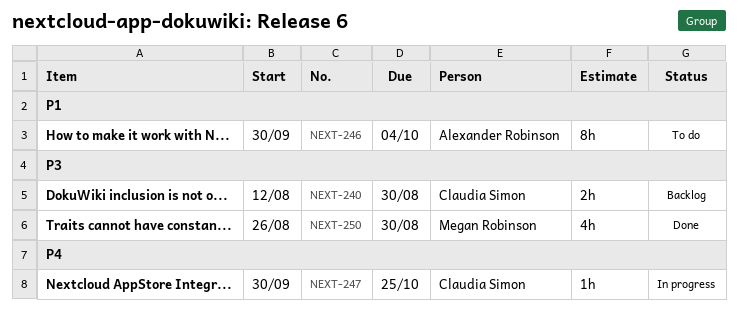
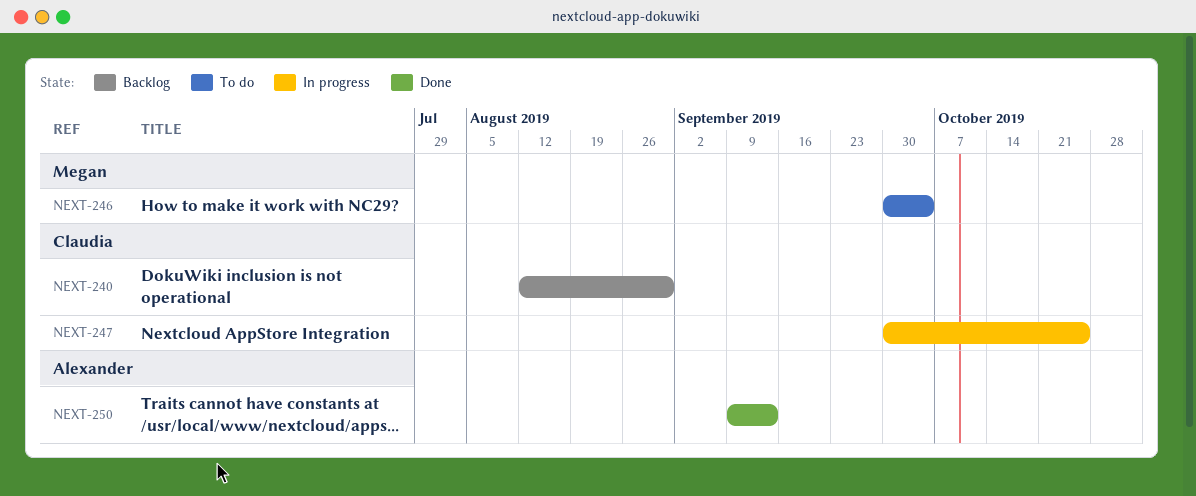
NEXT-246, owner: Alexander Robinson -> Megan Robinson
NEXT-250, owner: Megan Robinson -> Alexander Robinson
NEXT-250, start: Aug 26 -> Sep 9
NEXT-250, due: Aug 30 -> Sep 13

